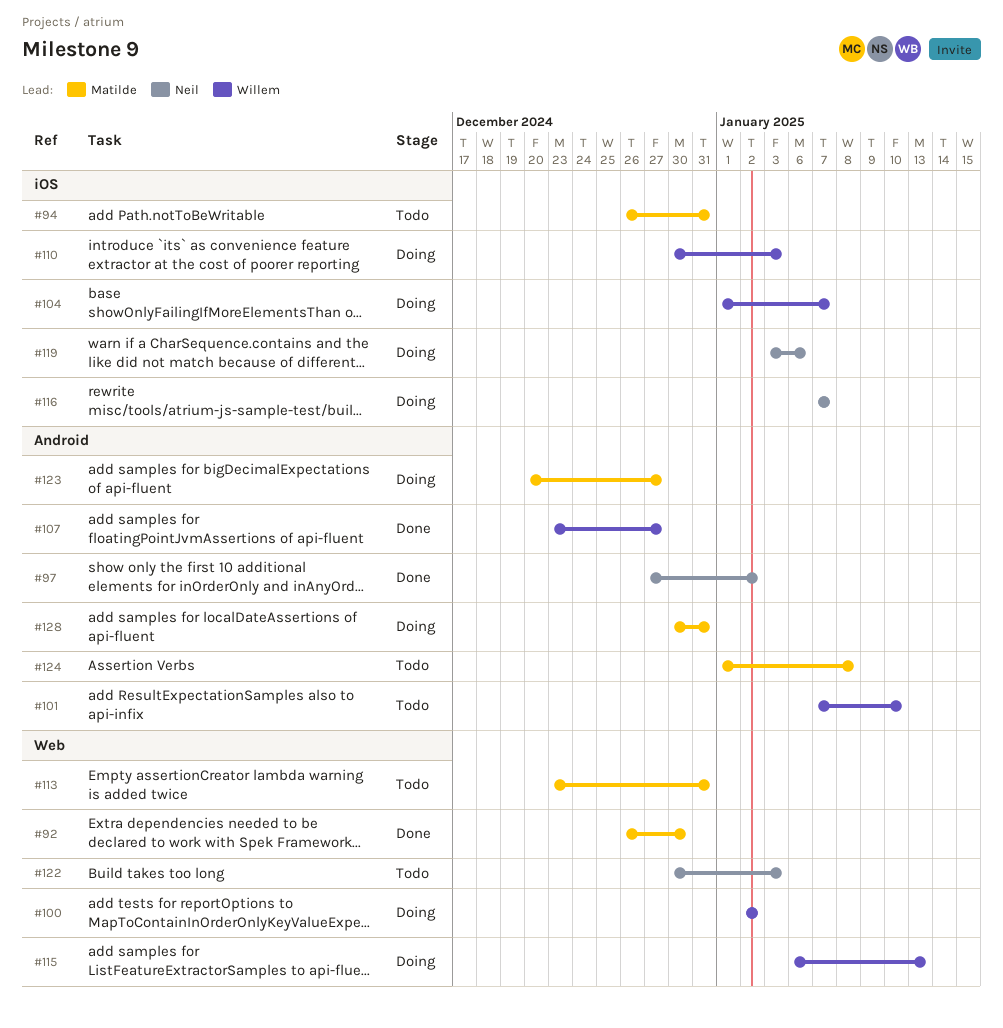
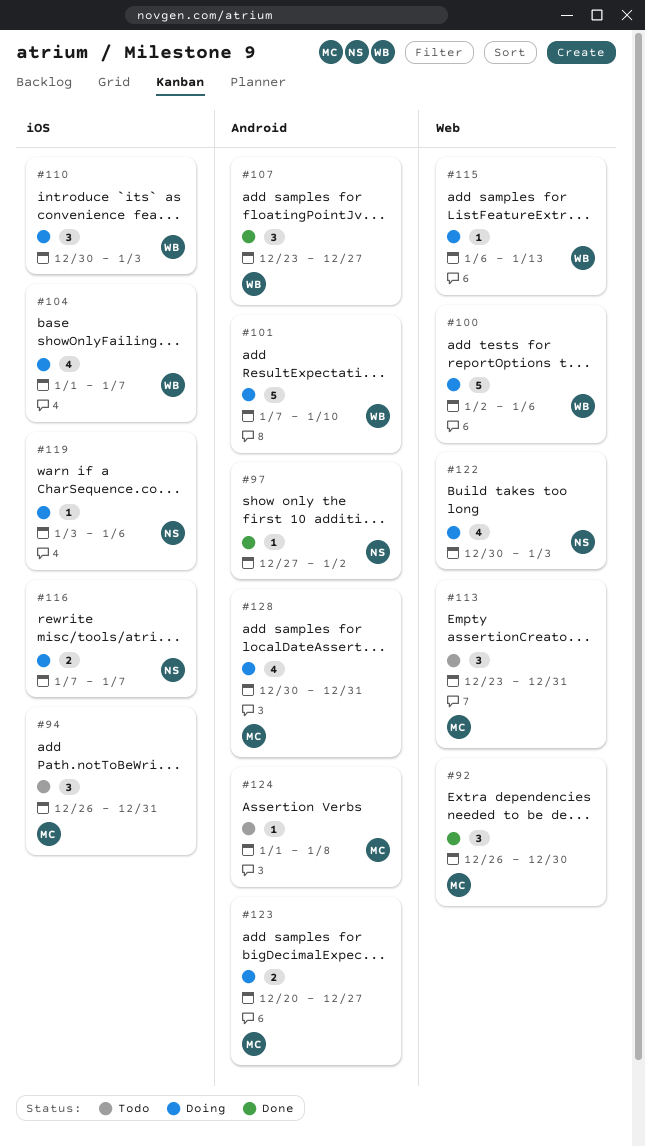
#100, due: Jan 2 -> Jan 6
#101, status: Todo -> Doing
#122, status: Todo -> Doing

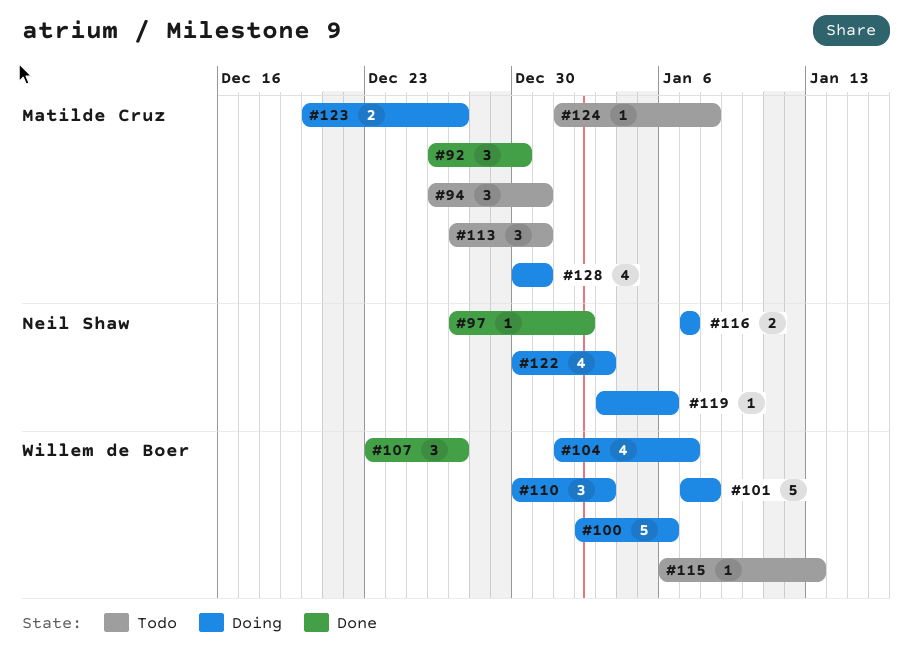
#101, due: Jan 10 -> Jan 8
#113, start: Dec 23 -> Dec 27
#115, status: Doing -> Todo

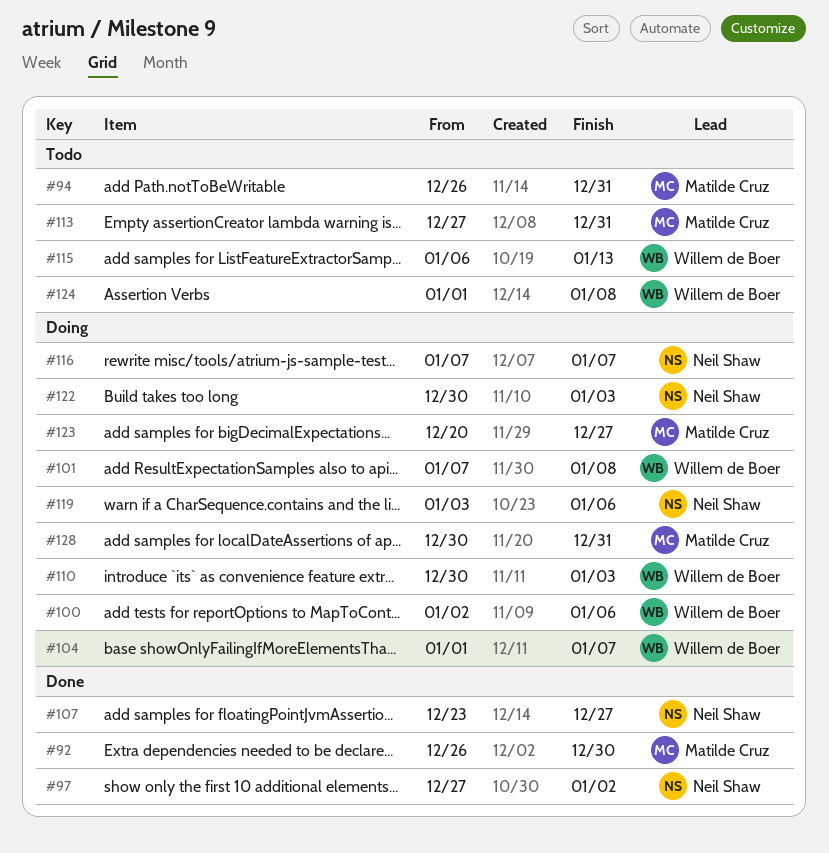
#107, owner: Willem de Boer -> Neil Shaw
#124, owner: Matilde Cruz -> Willem de Boer

